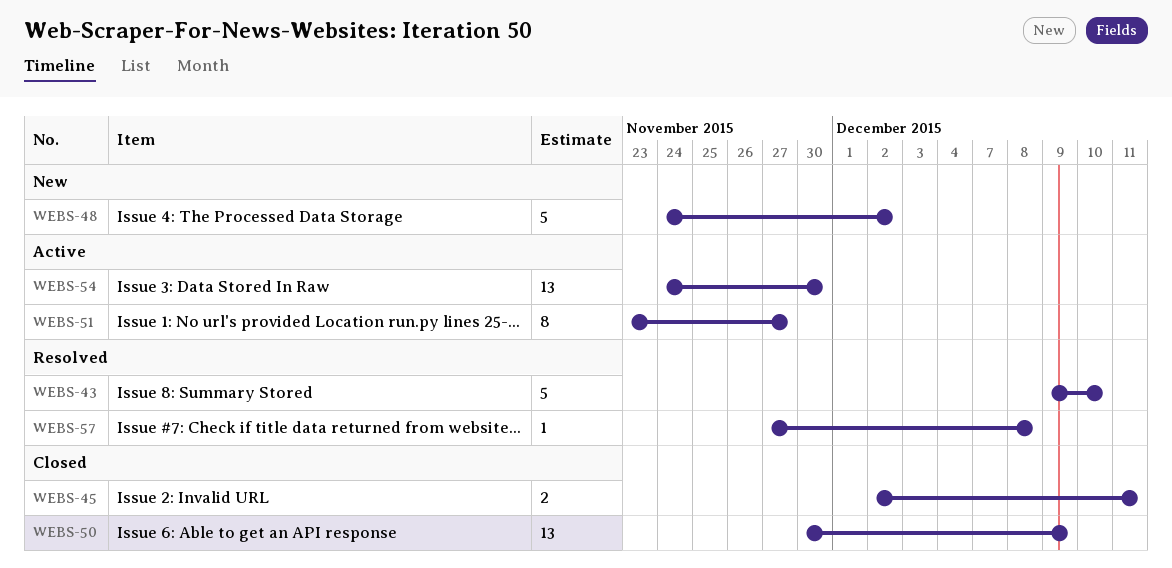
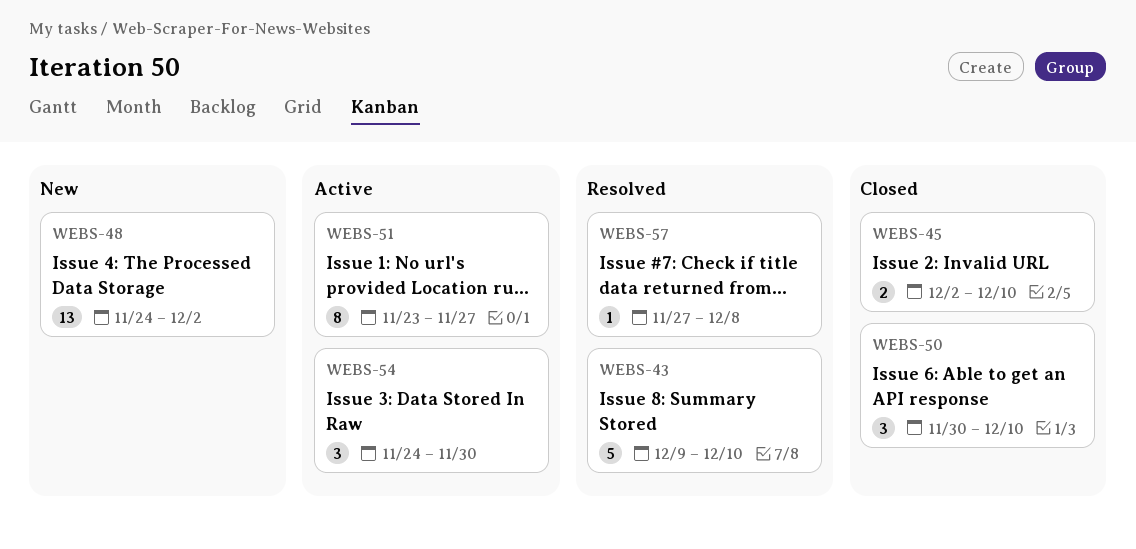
WEBS-45, due: Dec 11 -> Dec 10
WEBS-48, estimate: 5 -> 13
WEBS-50, estimate: 13 -> 3
WEBS-50, due: Dec 9 -> Dec 10
WEBS-54, estimate: 13 -> 3

